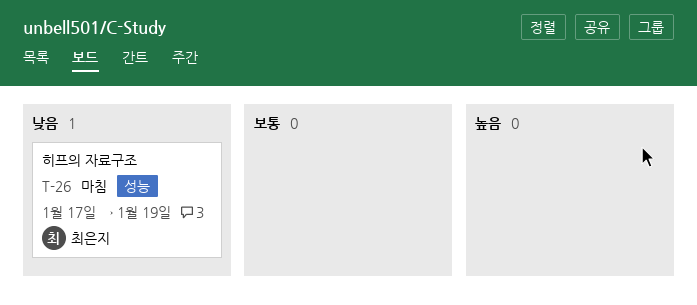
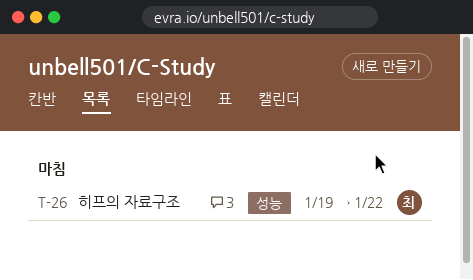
T-26, start: Jan 17 -> Jan 19
T-26, due: Jan 19 -> Jan 22

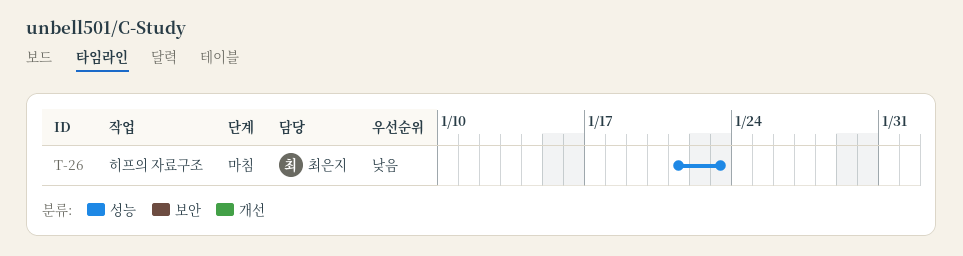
T-26, start: Jan 19 -> Jan 21
T-26, due: Jan 22 -> Jan 23

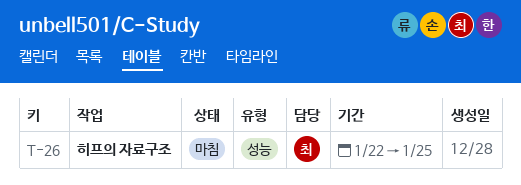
T-26, start: Jan 21 -> Jan 22
T-26, due: Jan 23 -> Jan 25

